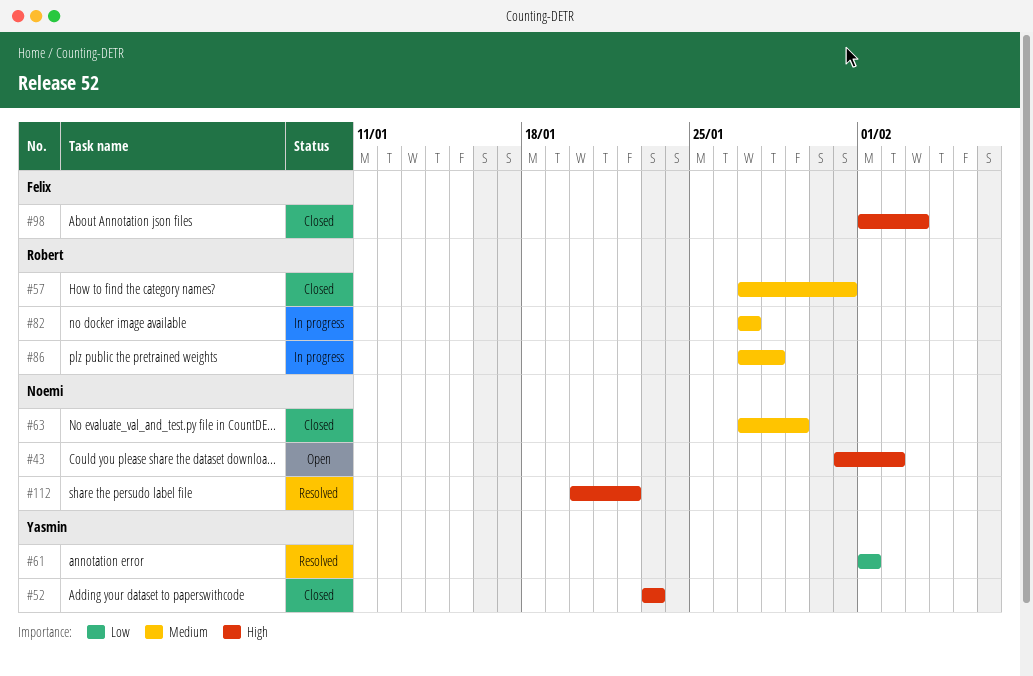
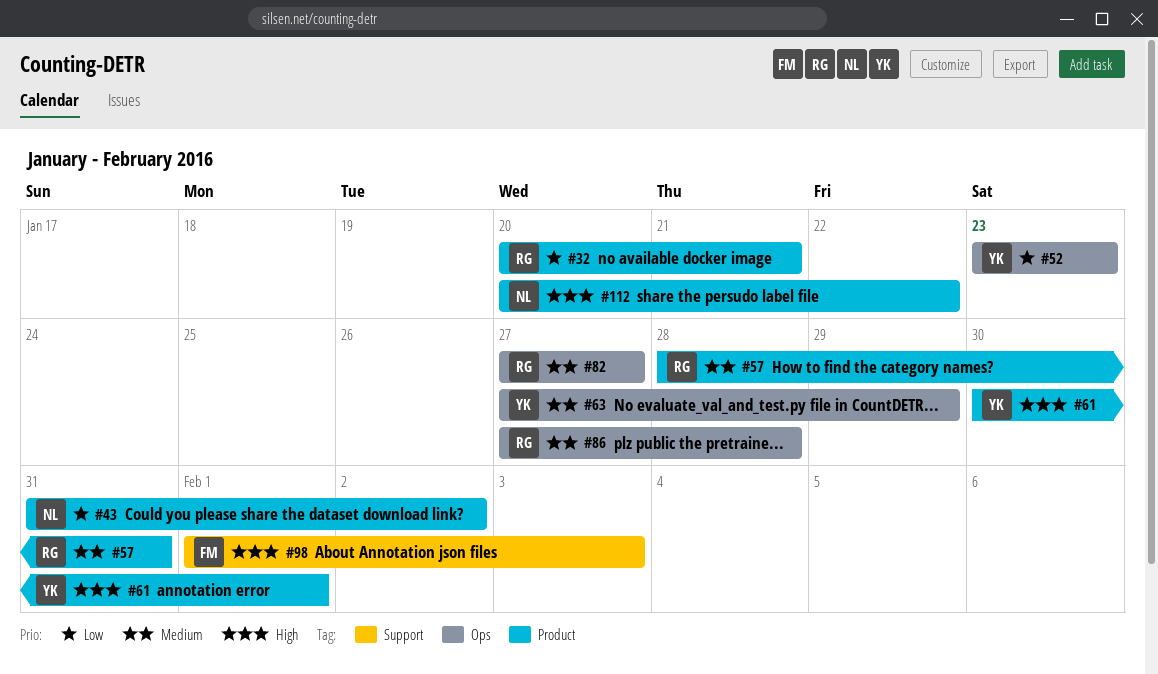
#32: none -> present
#43, priority: High -> Low
#52, priority: High -> Low
#57, start: Jan 27 -> Jan 28
#61, priority: Low -> High
#61, start: Feb 1 -> Jan 30
#63, owner: Noemi -> Yasmin

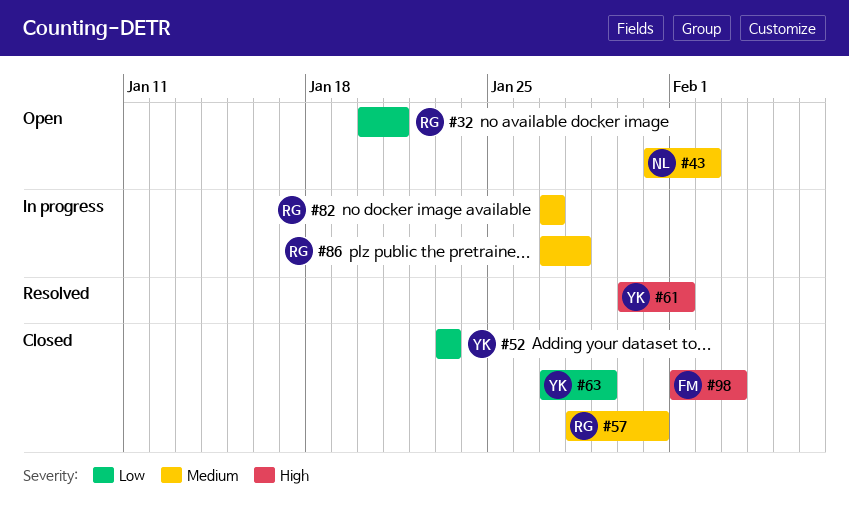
#43, priority: Low -> Medium
#63, priority: Medium -> Low
#112: present -> none

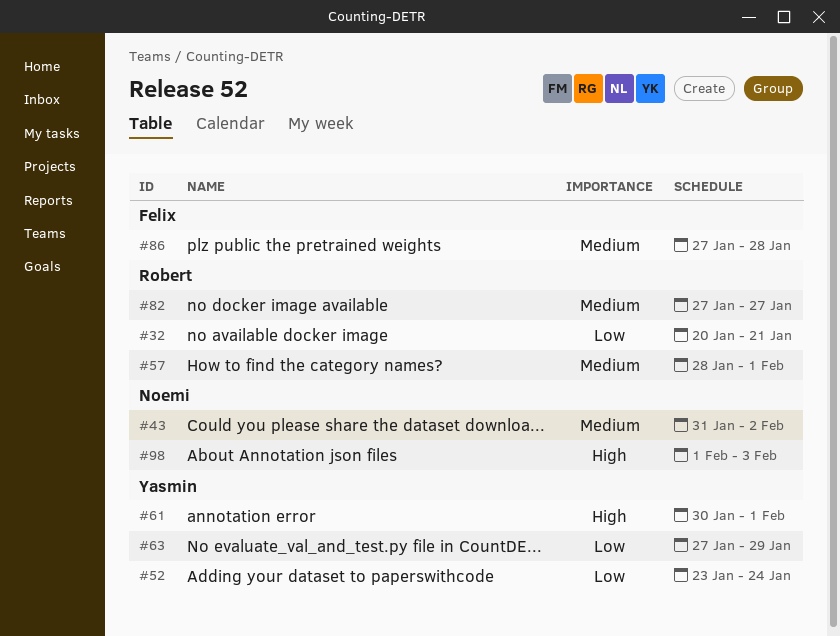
#52, due: Jan 23 -> Jan 24
#57, due: Jan 31 -> Feb 1
#86, owner: Robert -> Felix
#98, owner: Felix -> Noemi

